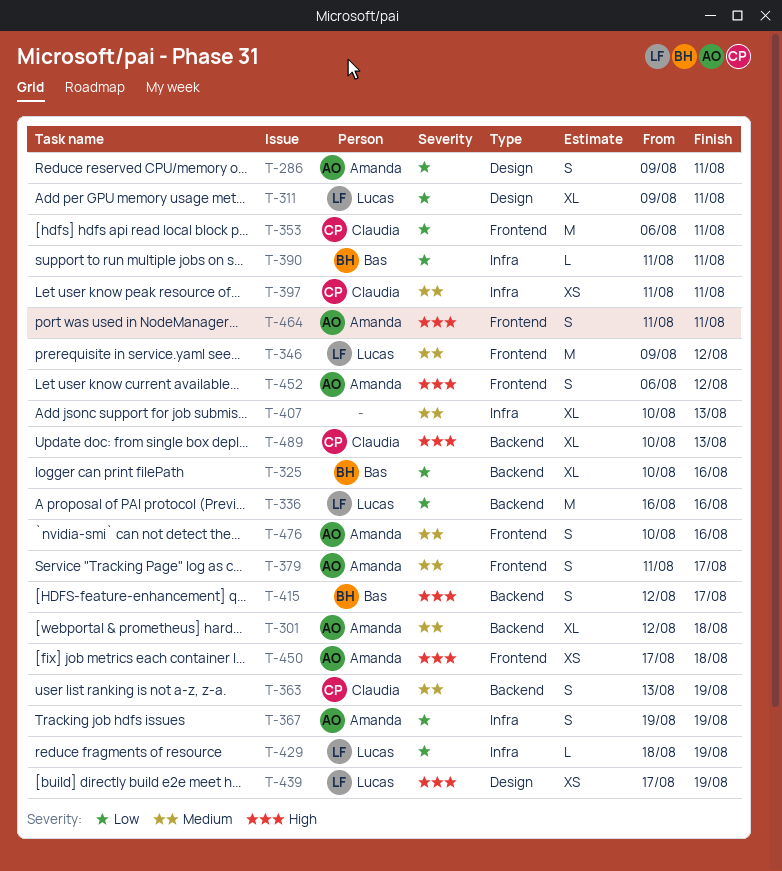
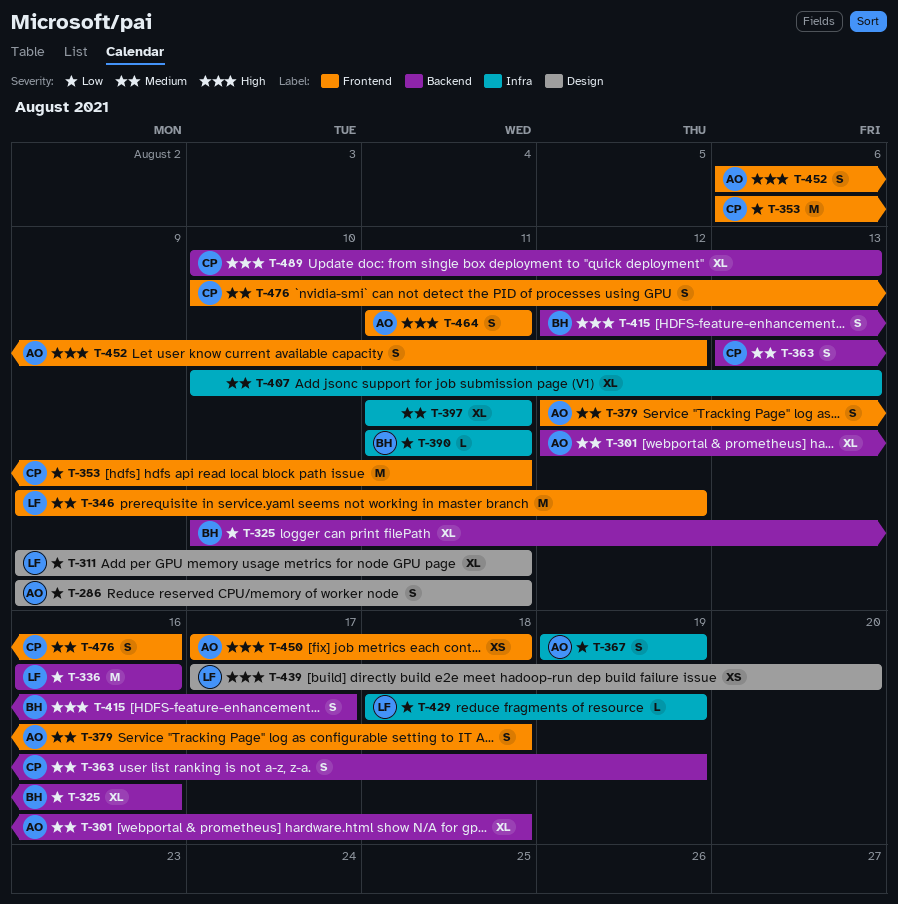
T-379, start: Aug 11 -> Aug 12
T-379, due: Aug 17 -> Aug 18
T-397, owner: Claudia -> none
T-397, estimate: XS -> XL
T-439, due: Aug 19 -> Aug 20
T-476, owner: Amanda -> Claudia

